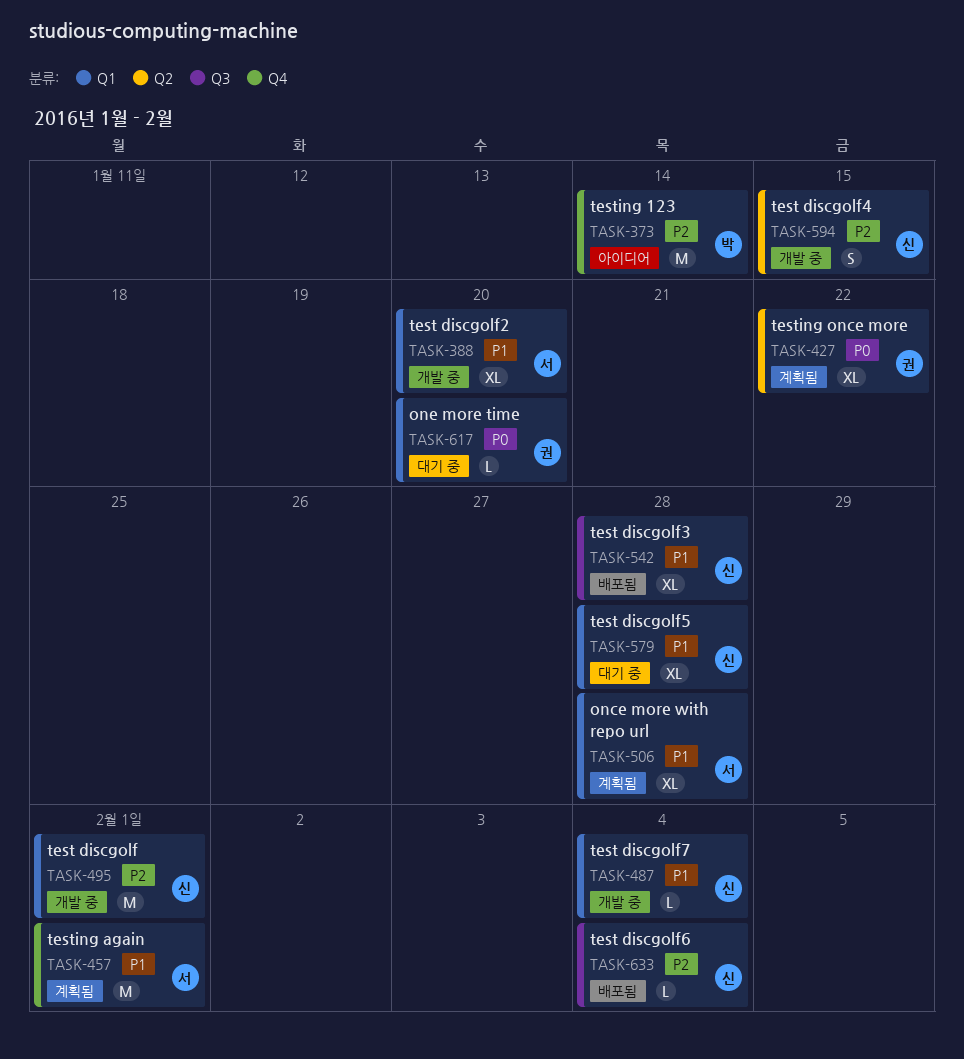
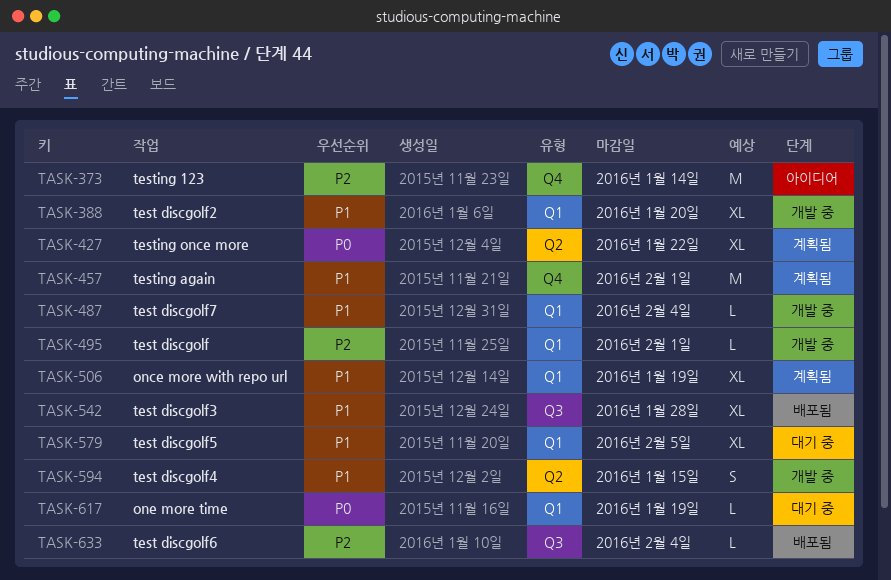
TASK-495, estimate: M -> L
TASK-506, due: Jan 28 -> Jan 19
TASK-579, due: Jan 28 -> Feb 5
TASK-594, priority: P2 -> P1
TASK-617, due: Jan 20 -> Jan 19

